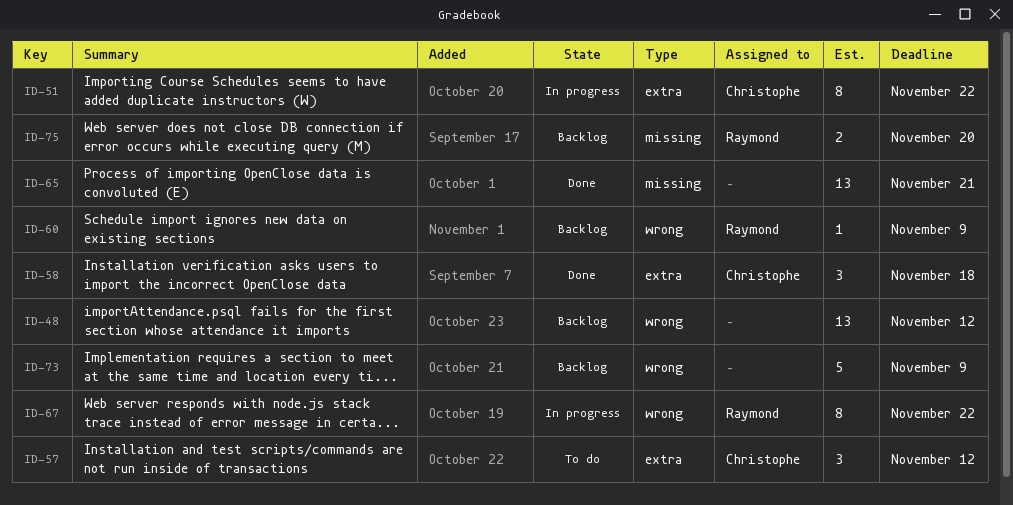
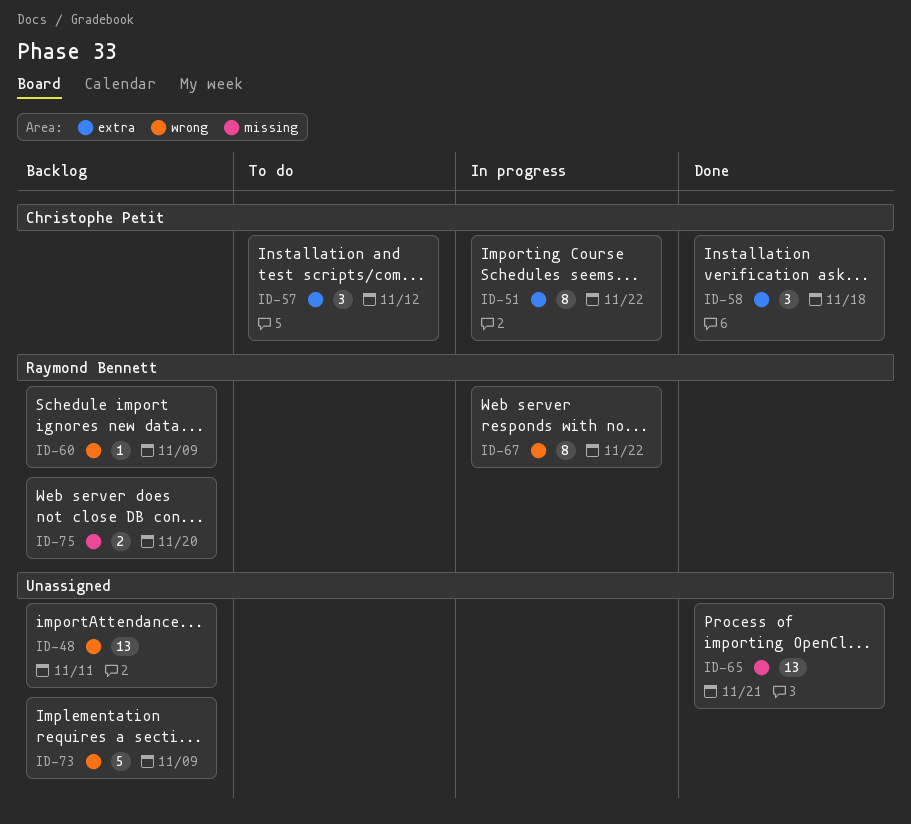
ID-48, due: Nov 12 -> Nov 11

